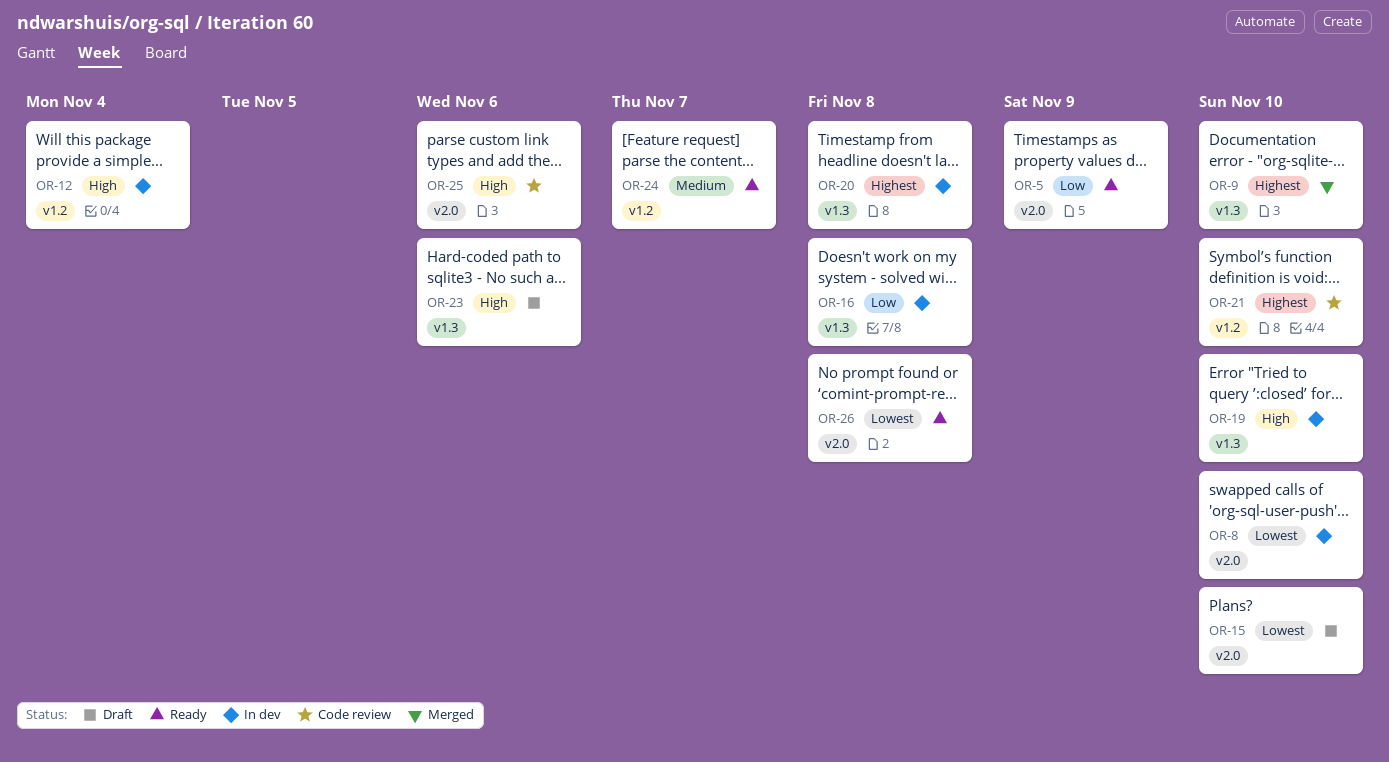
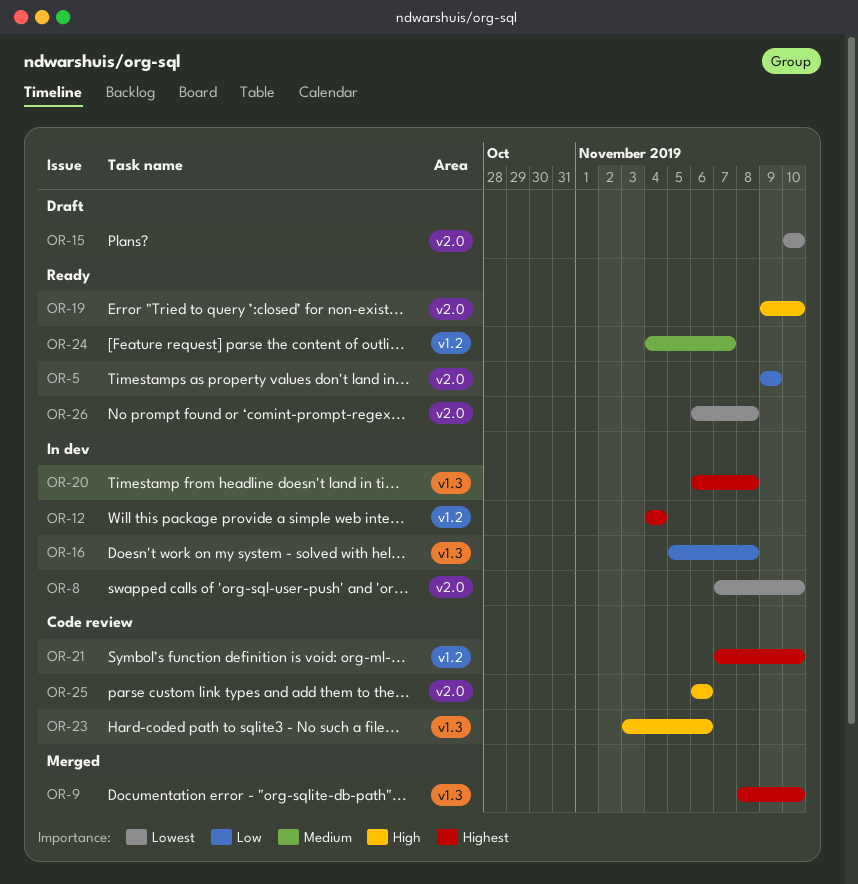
OR-12, priority: High -> Highest
OR-19, status: In dev -> Ready
OR-19, label: v1.3 -> v2.0
OR-23, status: Draft -> Code review

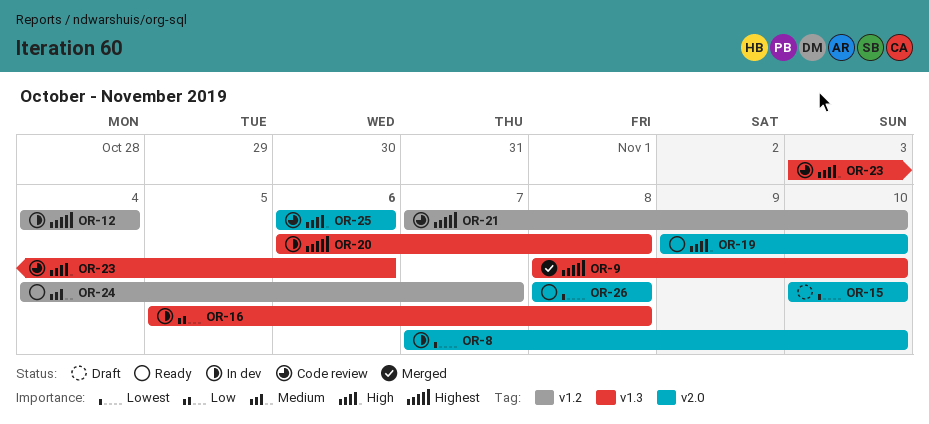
OR-5: present -> none
OR-26, start: Nov 6 -> Nov 8

